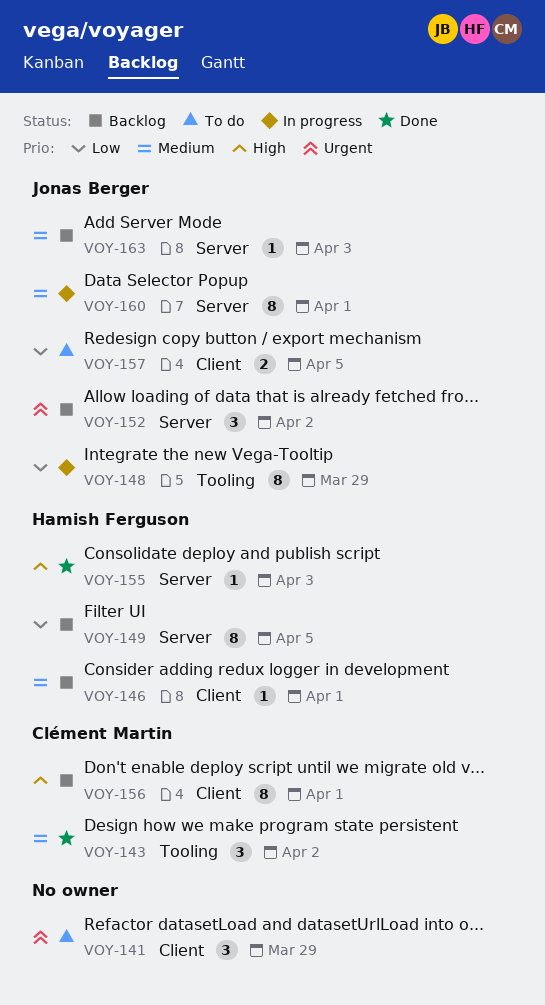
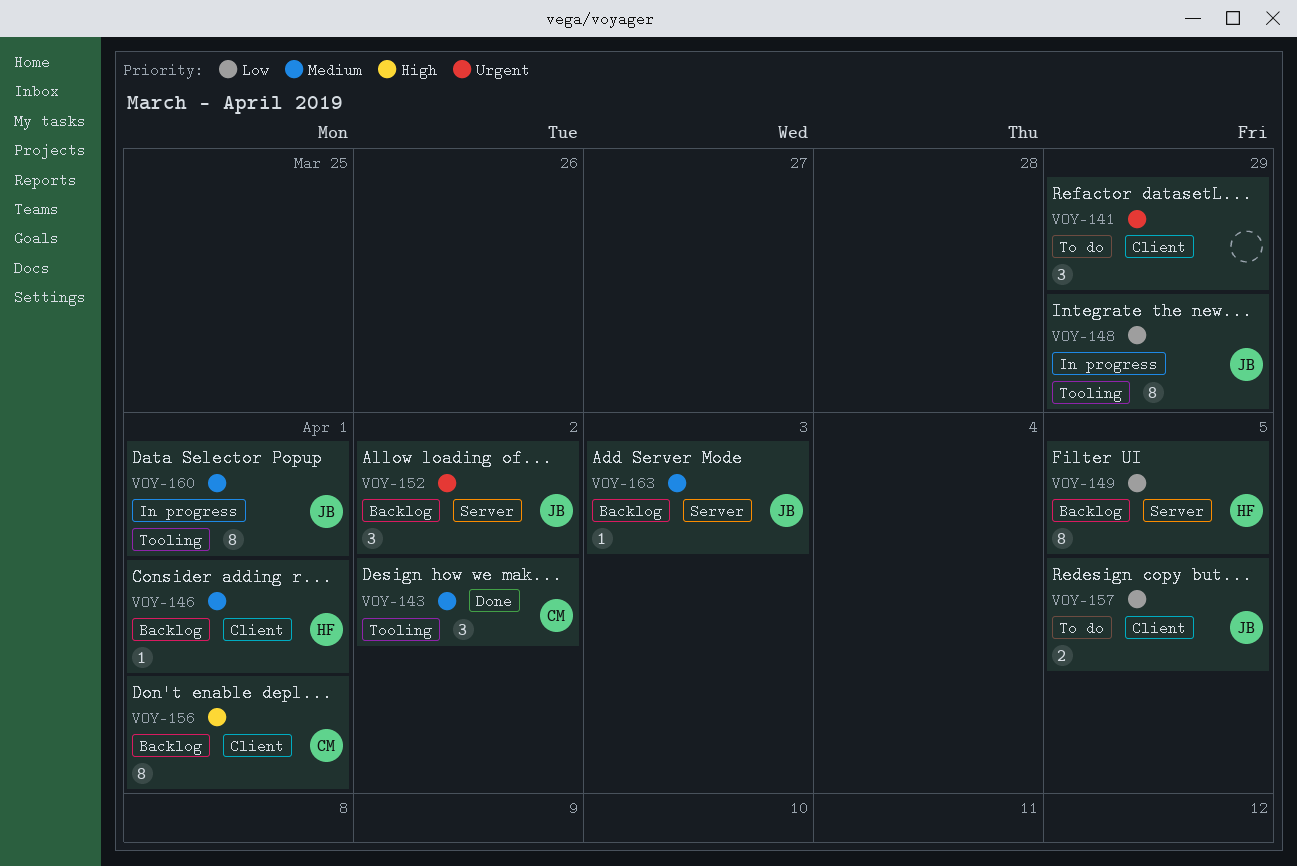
VOY-155: present -> none
VOY-160, label: Server -> Tooling

